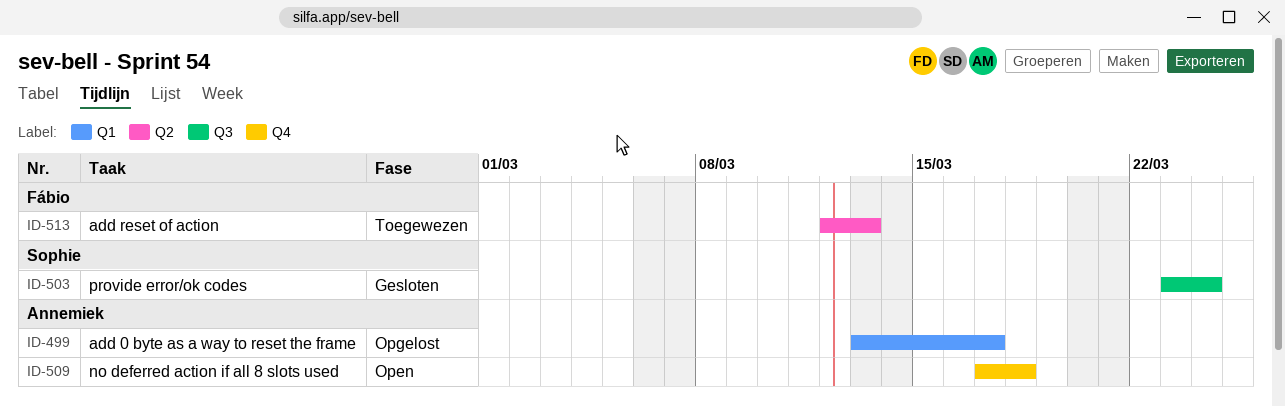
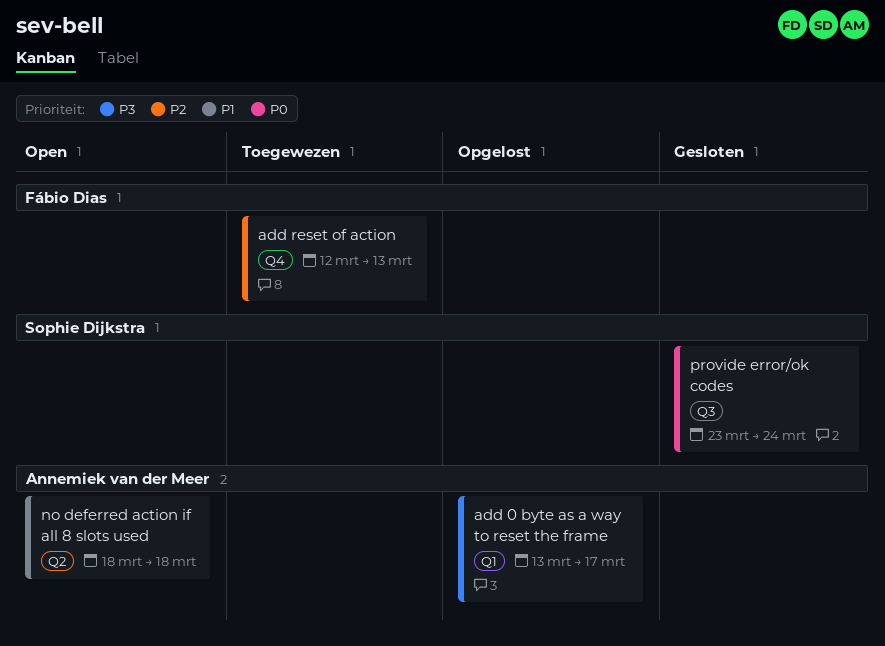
add reset of action, label: Q2 -> Q4
no deferred action if all 8 slots used, label: Q4 -> Q2
no deferred action if all 8 slots used, start: Mar 17 -> Mar 18

